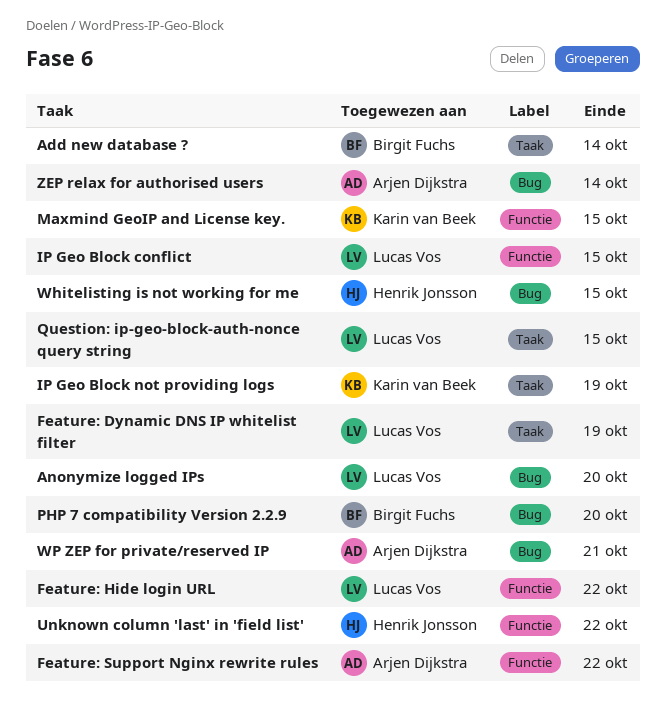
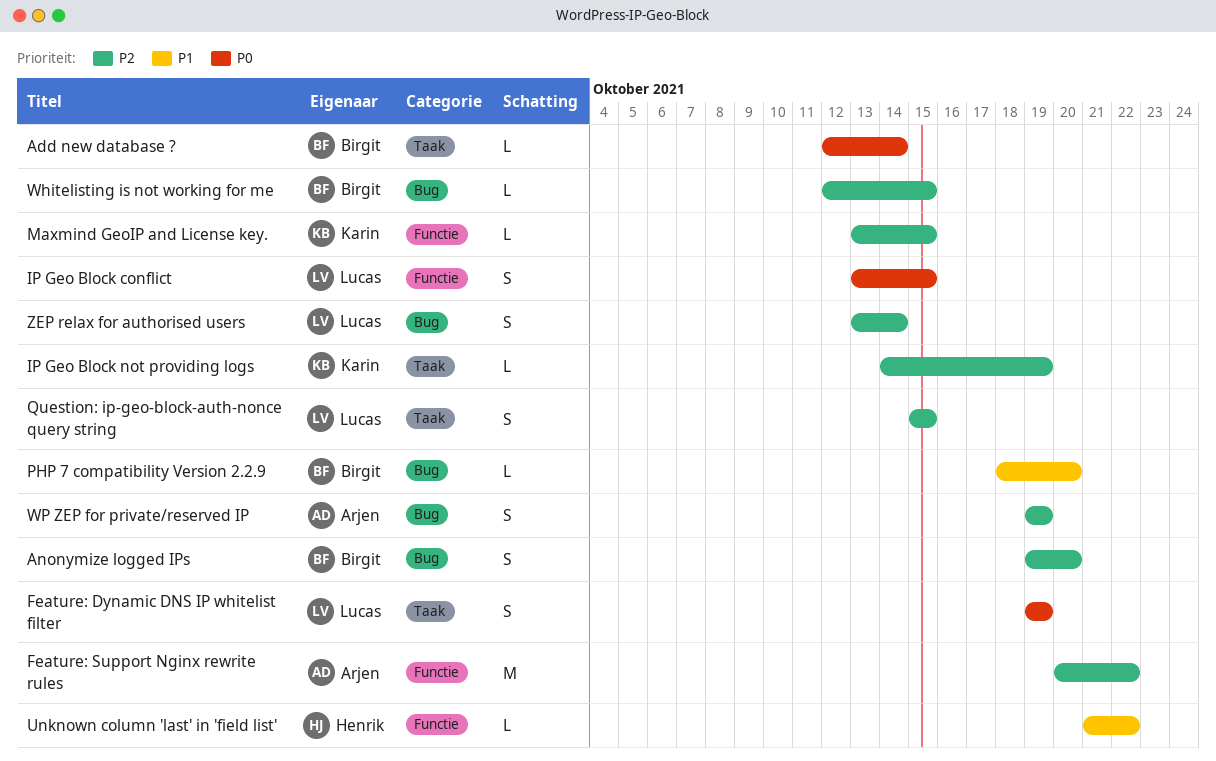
Anonymize logged IPs, owner: Lucas Vos -> Birgit Fuchs
Feature: Hide login URL: present -> none
Whitelisting is not working for me, owner: Henrik Jonsson -> Birgit Fuchs
WP ZEP for private/reserved IP, due: Oct 21 -> Oct 19
ZEP relax for authorised users, owner: Arjen Dijkstra -> Lucas Vos

